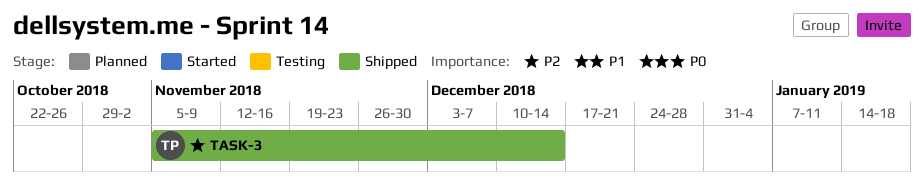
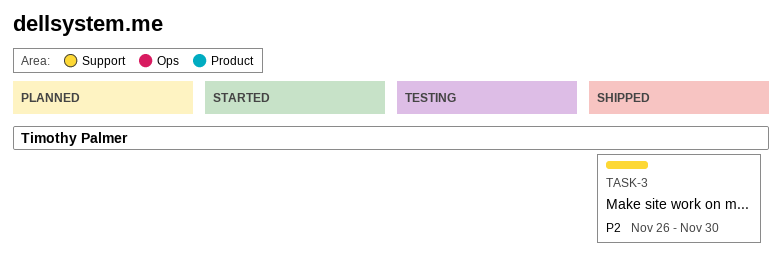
TASK-3, start: Nov 5 -> Nov 26
TASK-3, due: Dec 14 -> Nov 30

